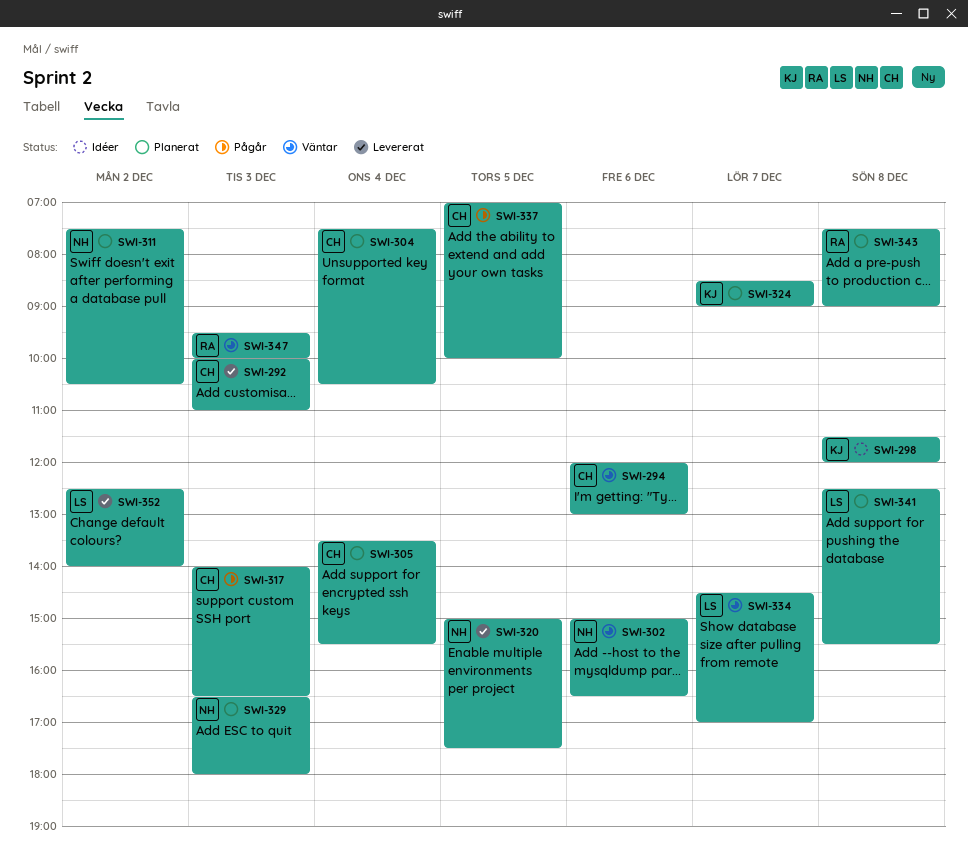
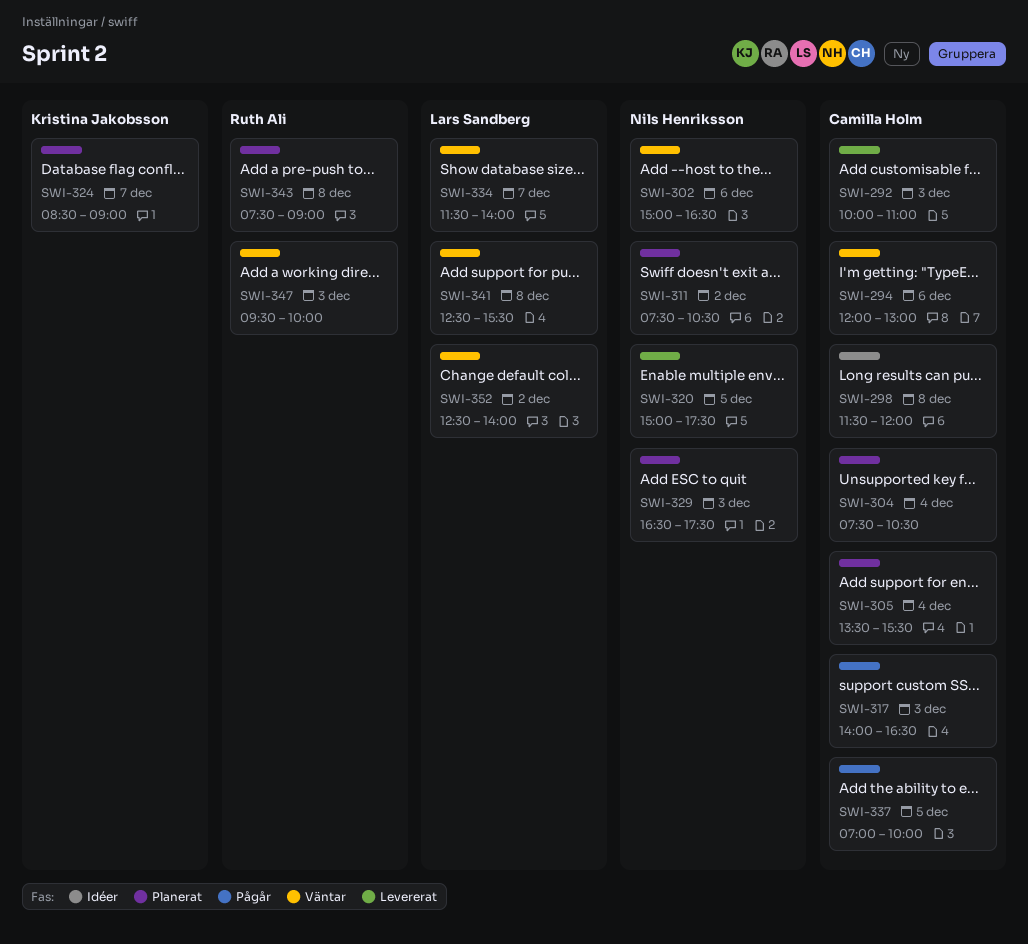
SWI-298, owner: Kristina Jakobsson -> Camilla Holm
SWI-329, ends: 18:00 -> 17:30
SWI-334, begins: 14:30 -> 11:30
SWI-334, ends: 17:00 -> 14:00
SWI-341, status: Planerat -> Väntar
SWI-352, status: Levererat -> Väntar

